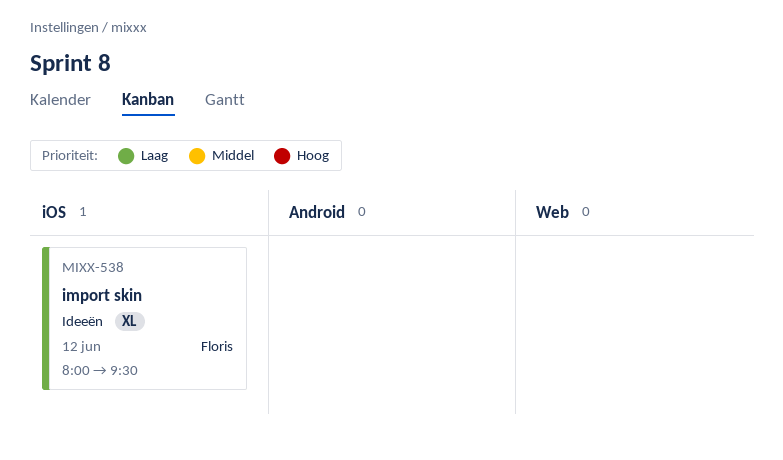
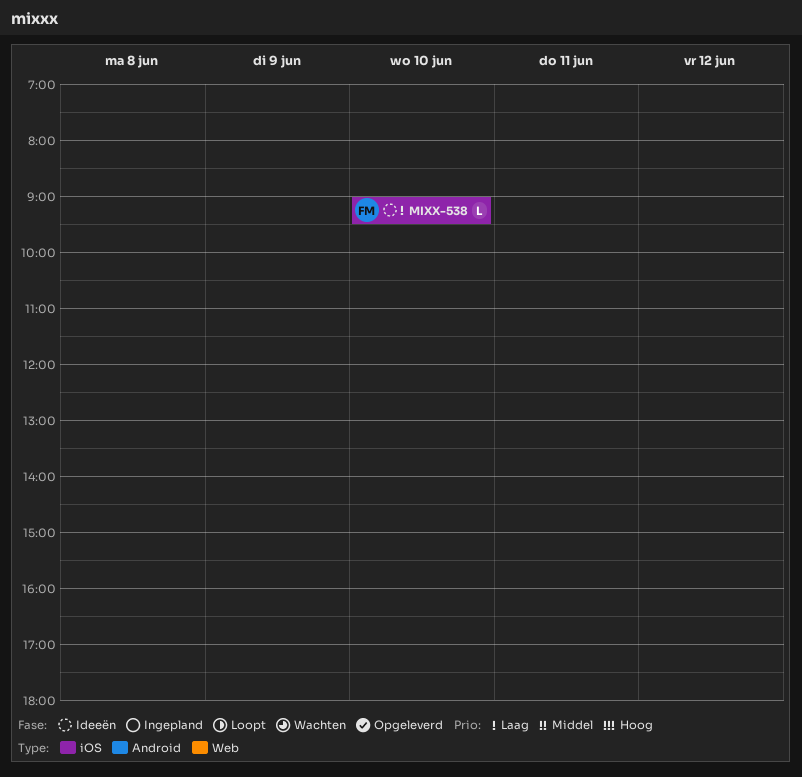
MIXX-538, estimate: XL -> L
MIXX-538, day: Jun 12 -> Jun 10
MIXX-538, begins: 08:00 -> 09:00

